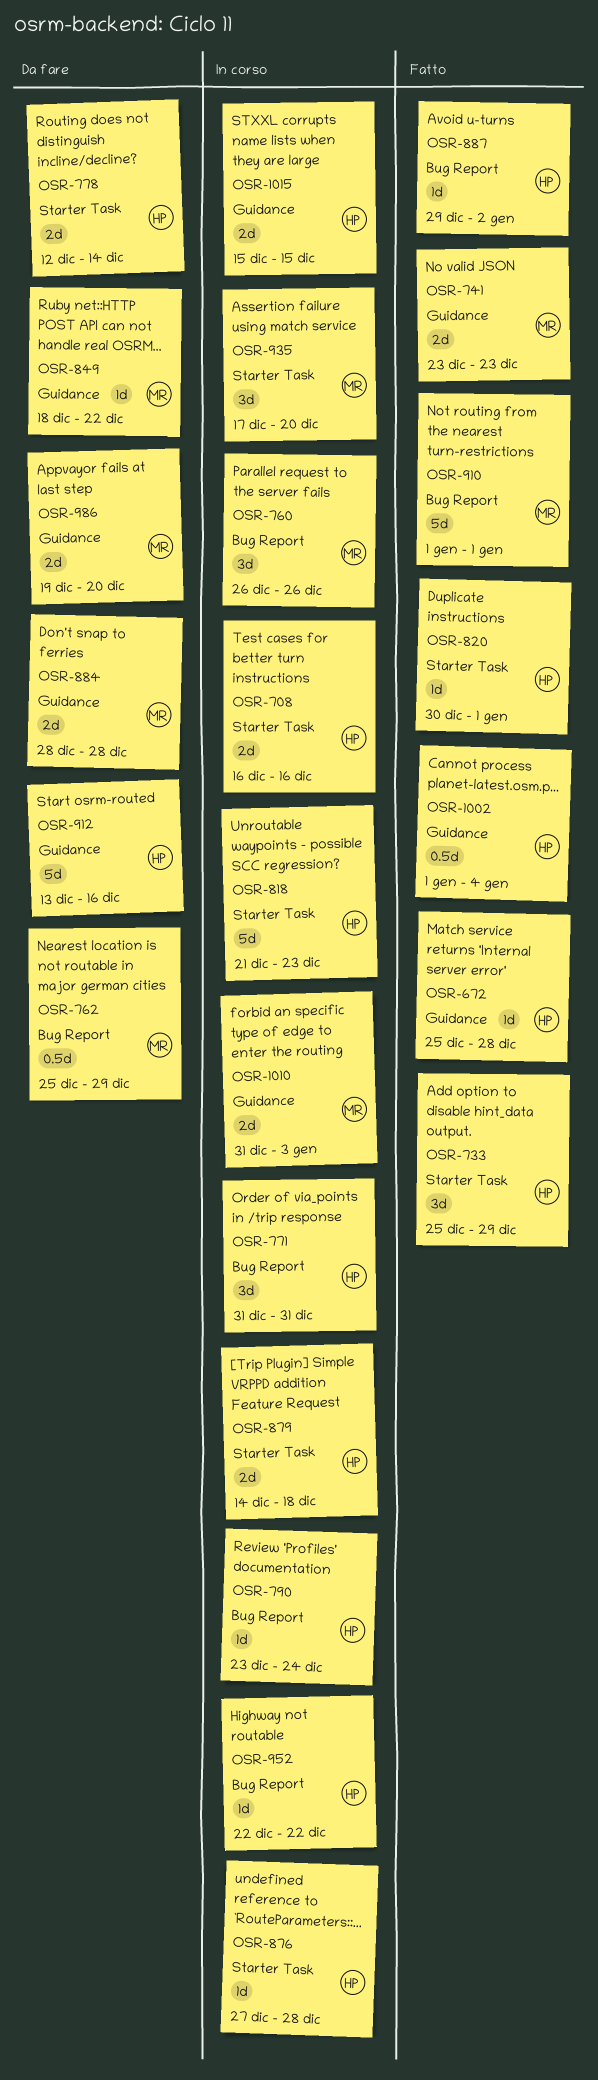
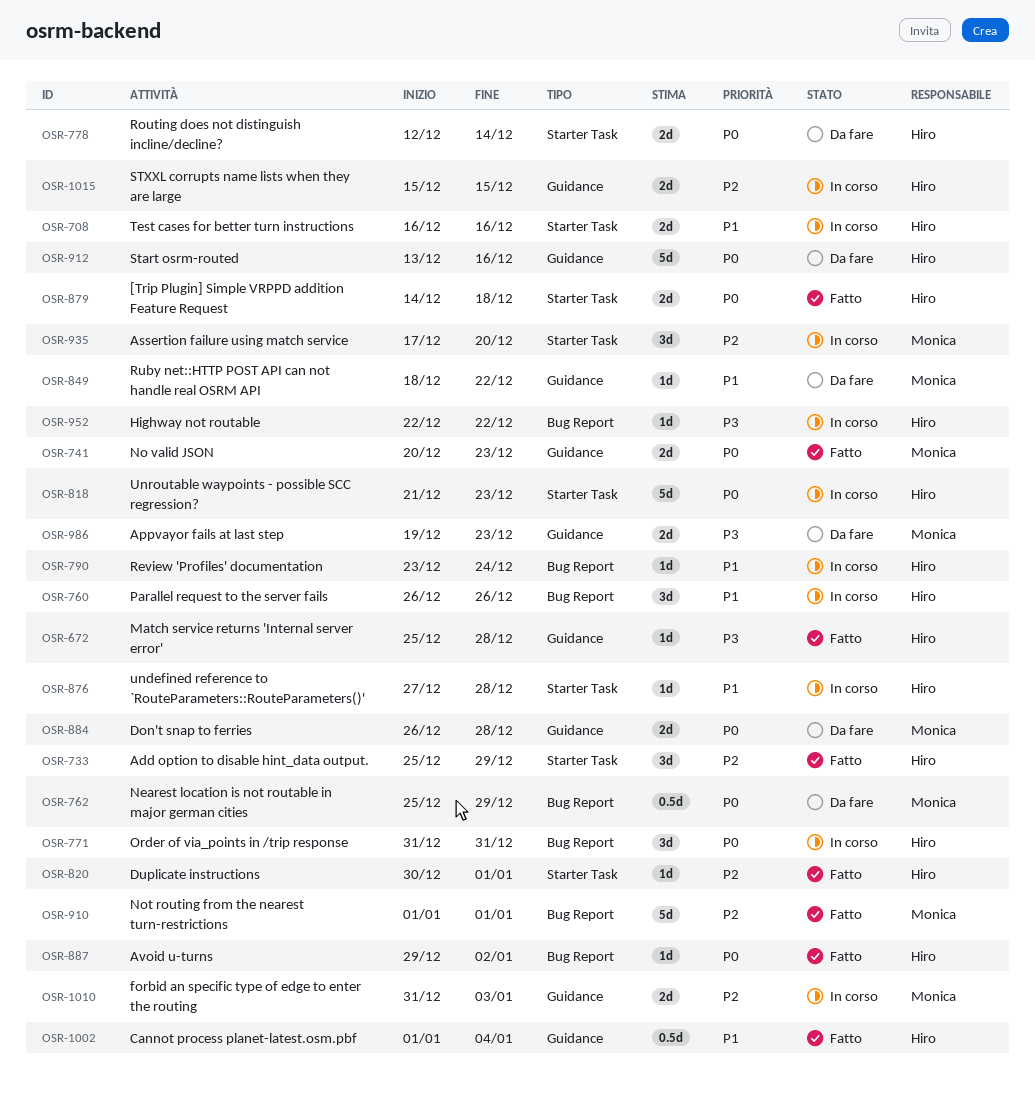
OSR-741, start: Dec 23 -> Dec 20
OSR-760, owner: Monica -> Hiro
OSR-879, status: In corso -> Fatto
OSR-884, start: Dec 28 -> Dec 26
OSR-986, due: Dec 20 -> Dec 23

